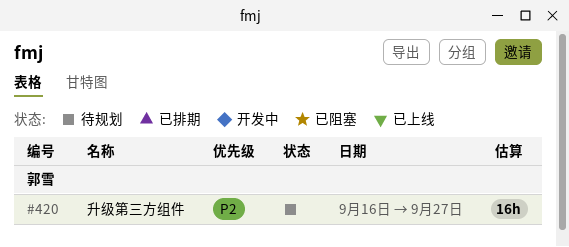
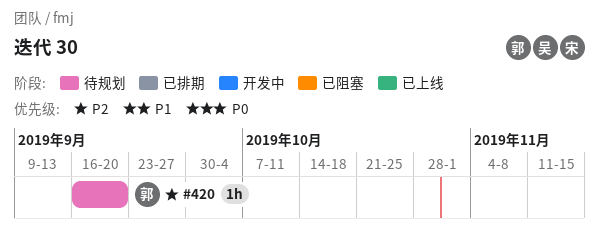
#420, estimate: 16h -> 1h
#420, due: Sep 27 -> Sep 20

